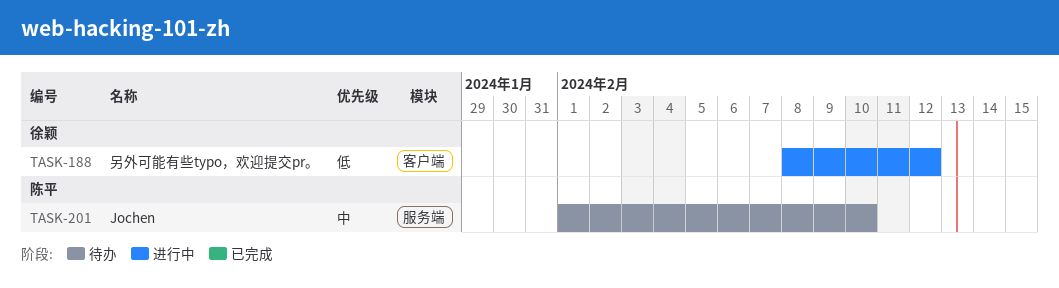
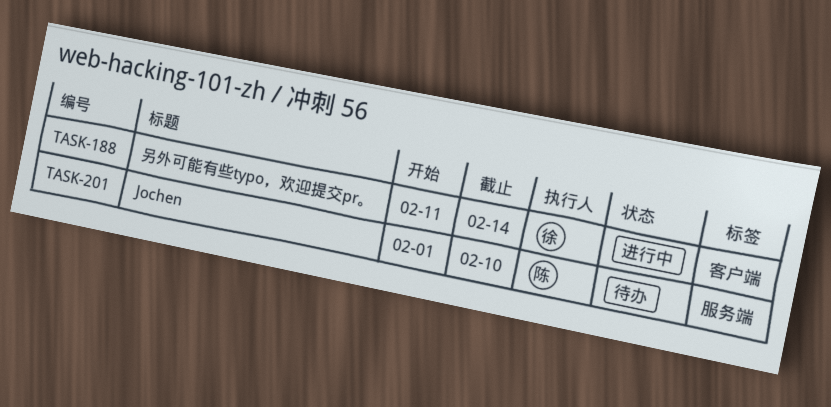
TASK-188, start: Feb 8 -> Feb 11
TASK-188, due: Feb 12 -> Feb 14

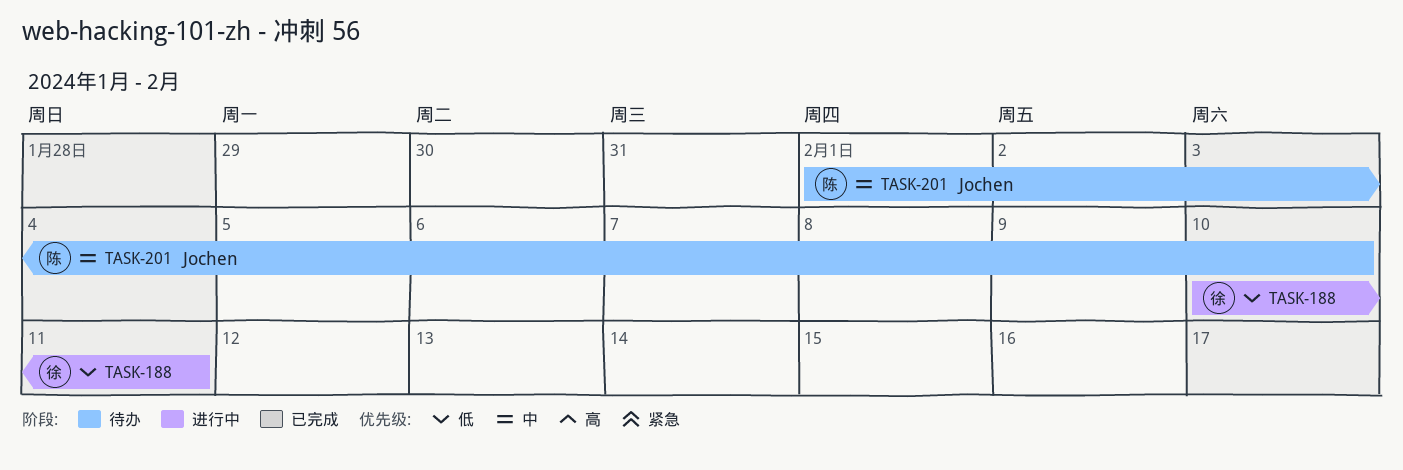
TASK-188, start: Feb 11 -> Feb 10
TASK-188, due: Feb 14 -> Feb 11

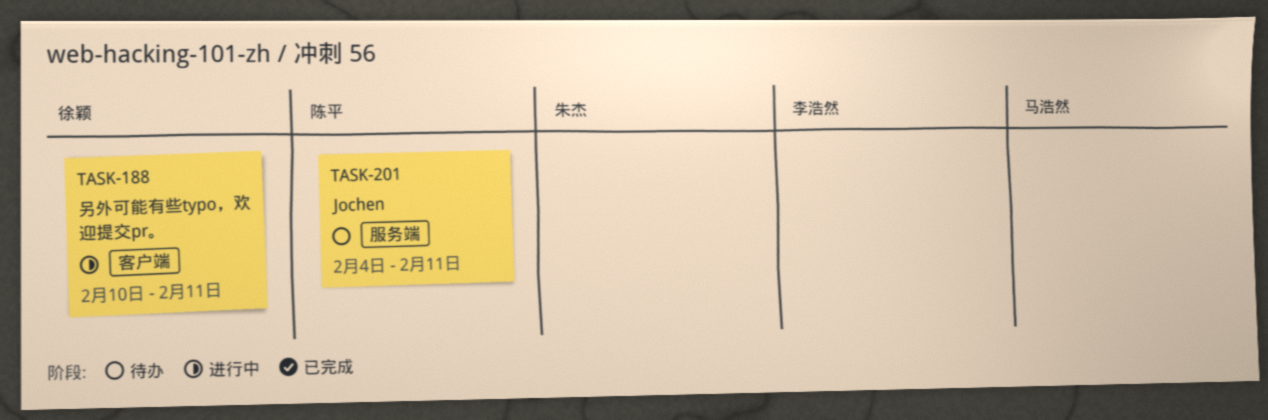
TASK-201, start: Feb 1 -> Feb 4
TASK-201, due: Feb 10 -> Feb 11

